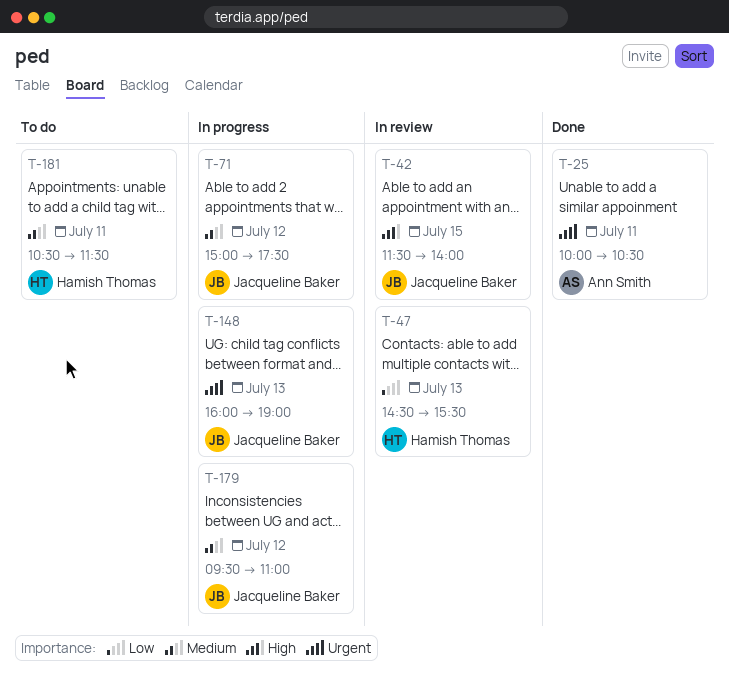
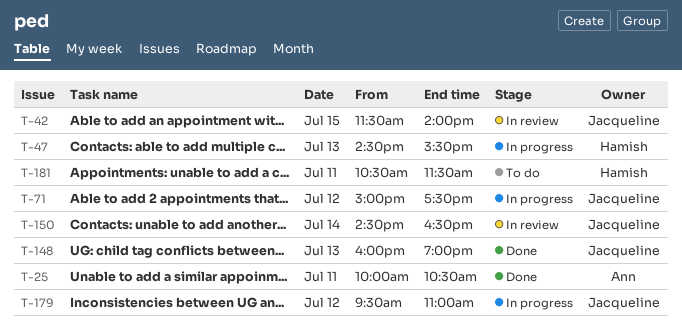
T-47, status: In review -> In progress
T-148, status: In progress -> Done
T-150: none -> present

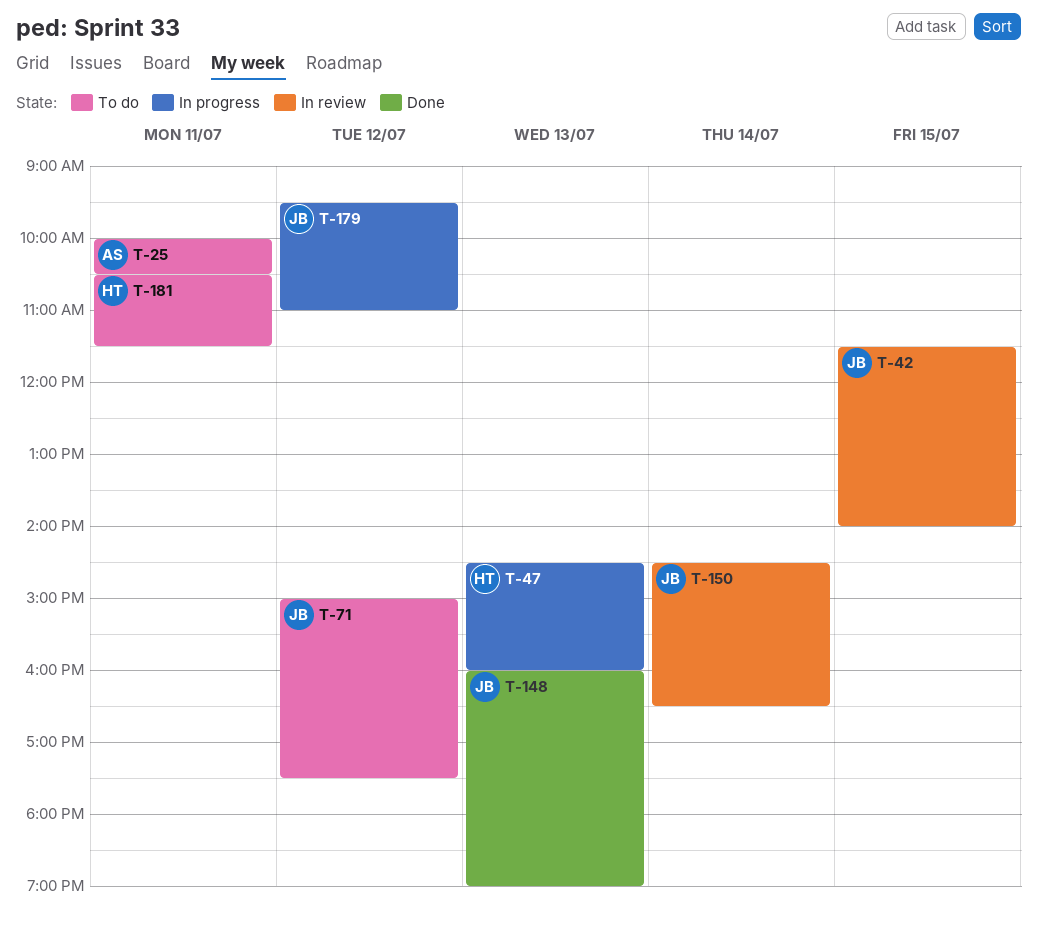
T-25, status: Done -> To do
T-47, ends: 15:30 -> 16:00
T-71, status: In progress -> To do

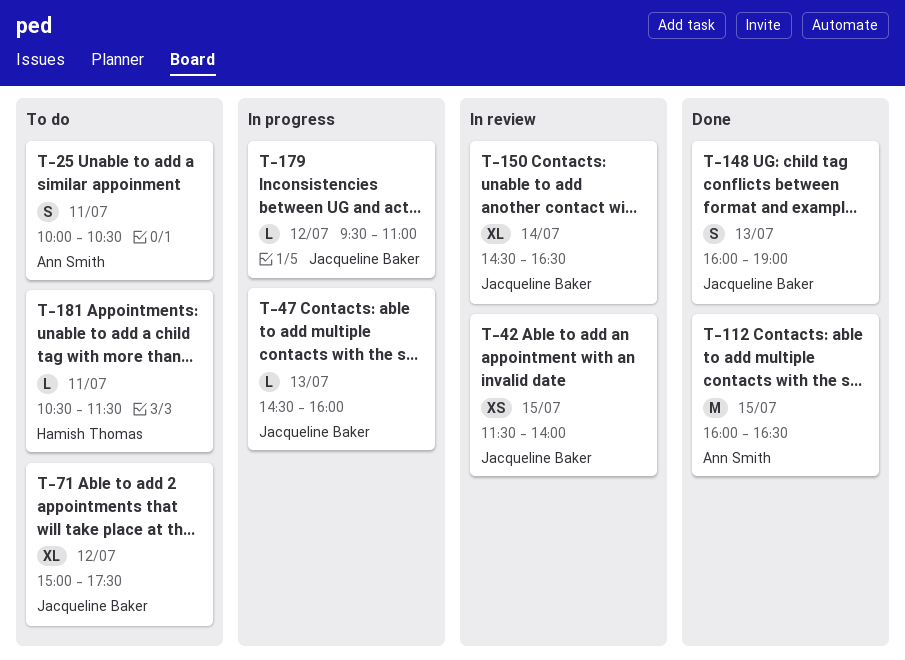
T-47, owner: Hamish Thomas -> Jacqueline Baker
T-112: none -> present

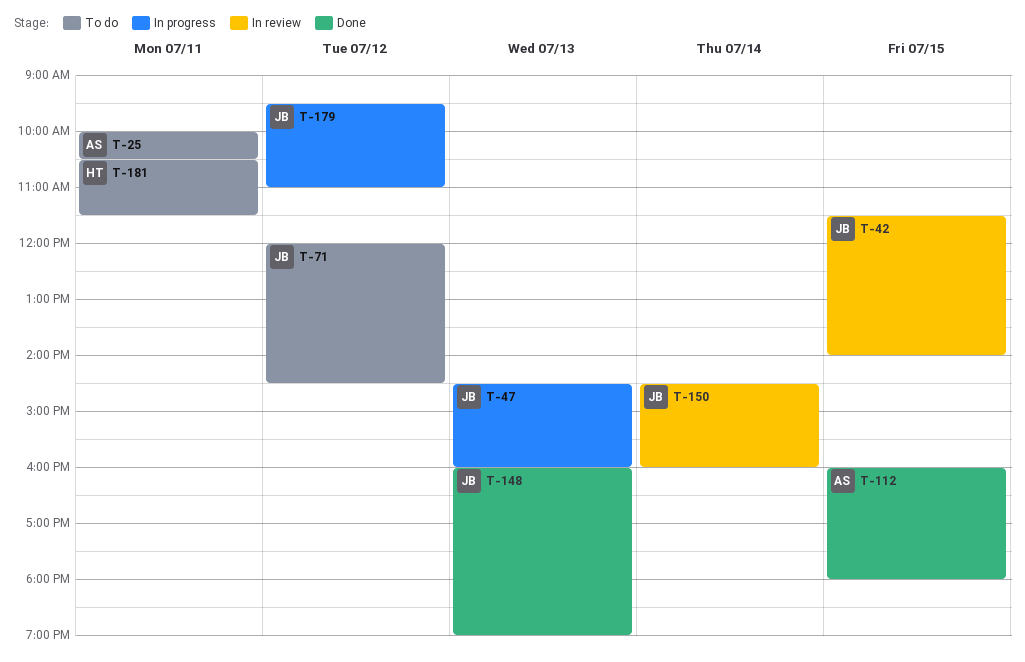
T-71, begins: 15:00 -> 12:00
T-71, ends: 17:30 -> 14:30
T-112, ends: 16:30 -> 18:00
T-150, ends: 16:30 -> 16:00

